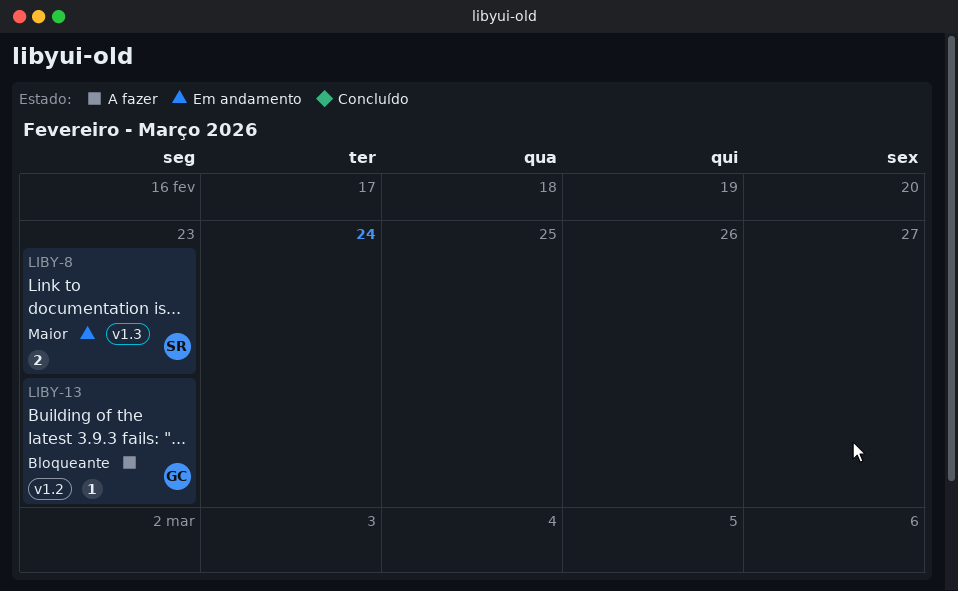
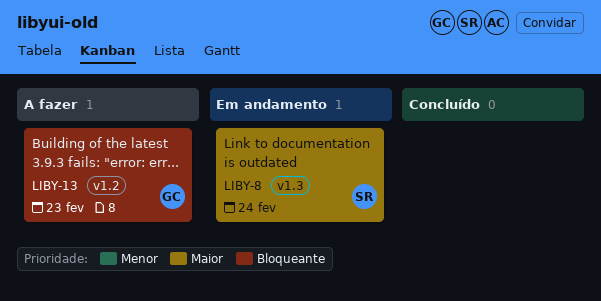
LIBY-8, due: Feb 23 -> Feb 24

